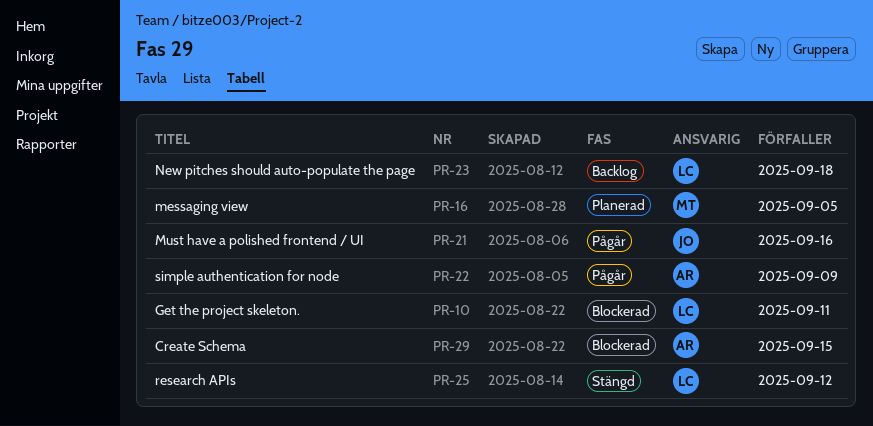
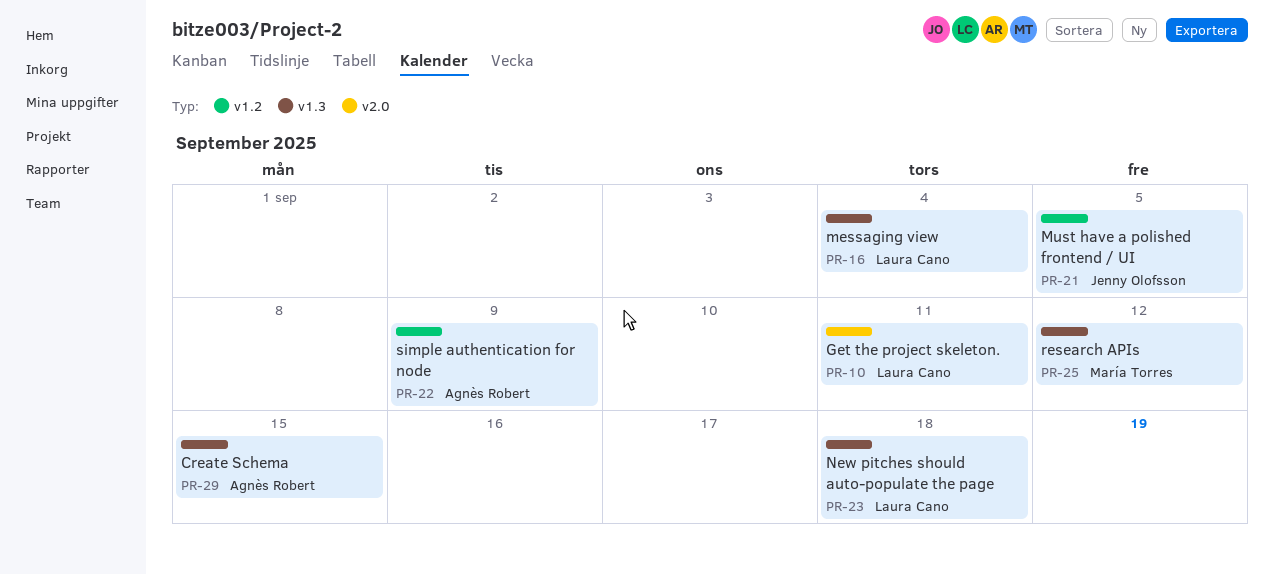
PR-16, owner: María Torres -> Laura Cano
PR-16, due: Sep 5 -> Sep 4
PR-21, due: Sep 16 -> Sep 5
PR-25, owner: Laura Cano -> María Torres

